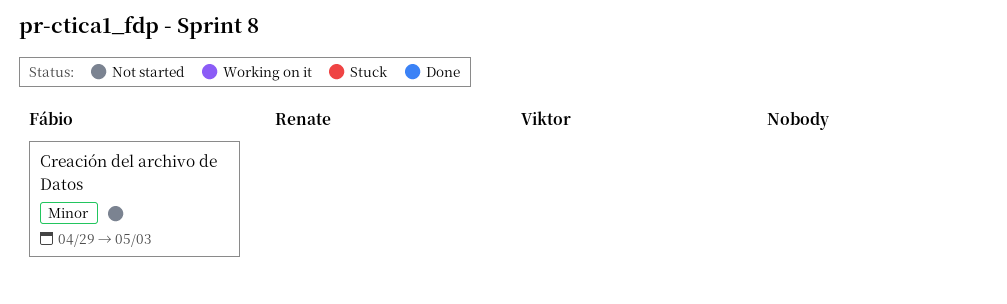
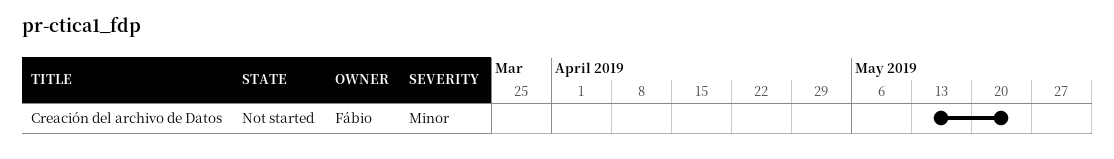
Creación del archivo de Datos, start: Apr 29 -> May 13
Creación del archivo de Datos, due: May 3 -> May 24

